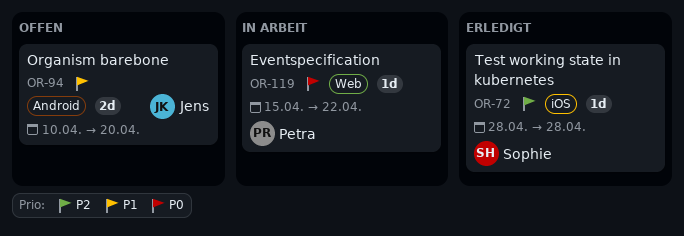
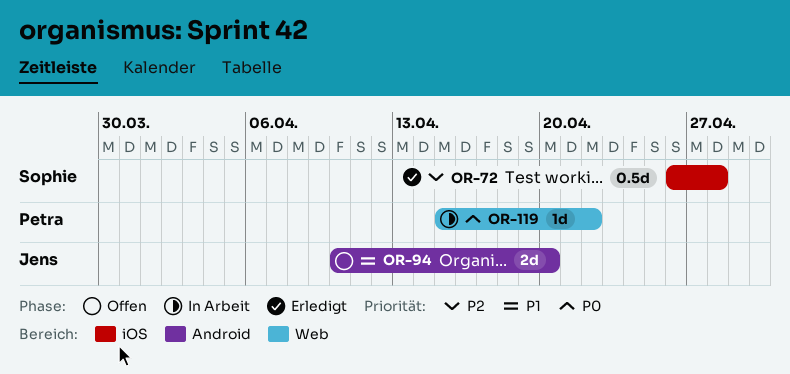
OR-72, estimate: 1d -> 0.5d
OR-72, start: Apr 28 -> Apr 26

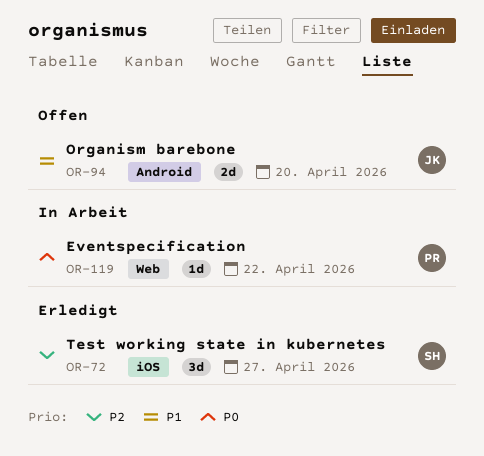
OR-72, estimate: 0.5d -> 3d
OR-72, due: Apr 28 -> Apr 27

